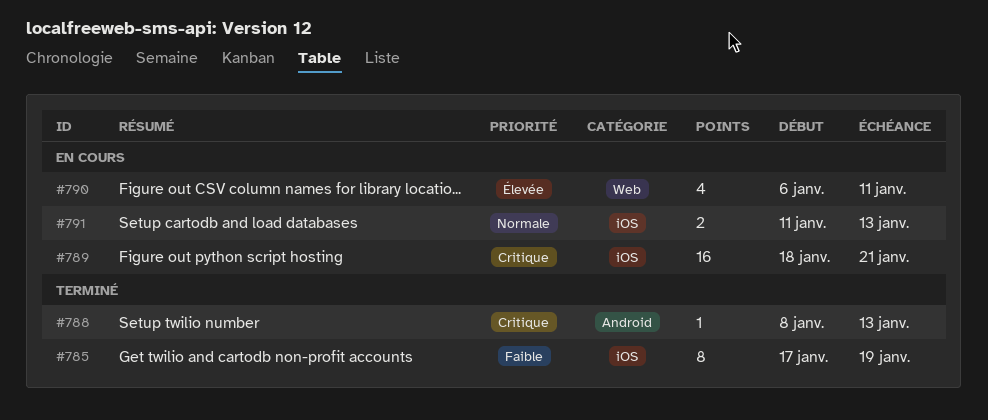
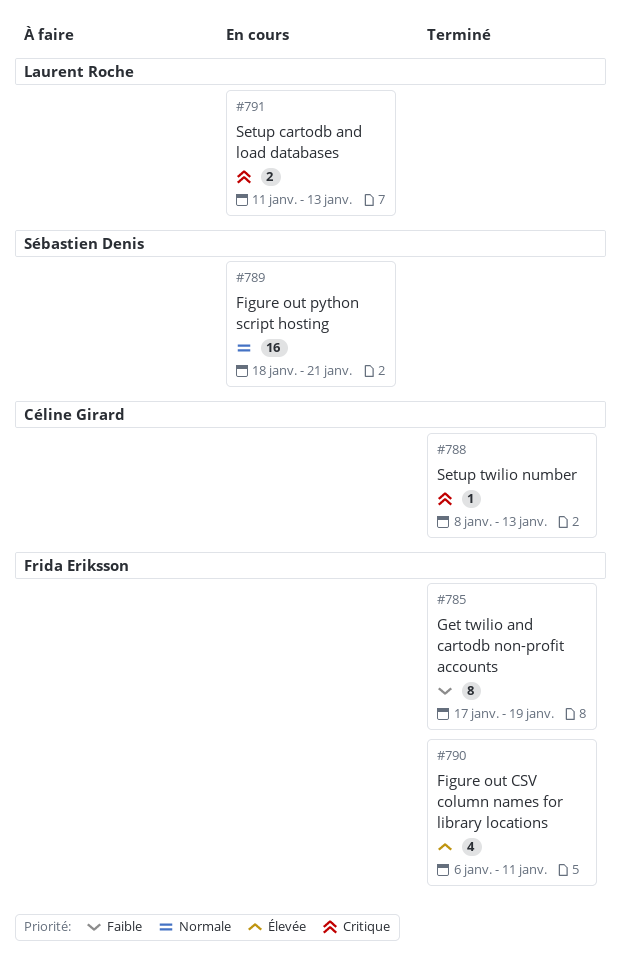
#789, priority: Critique -> Normale
#790, status: En cours -> Terminé
#791, priority: Normale -> Critique

